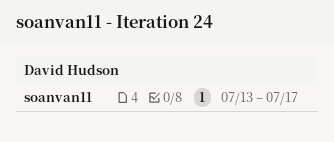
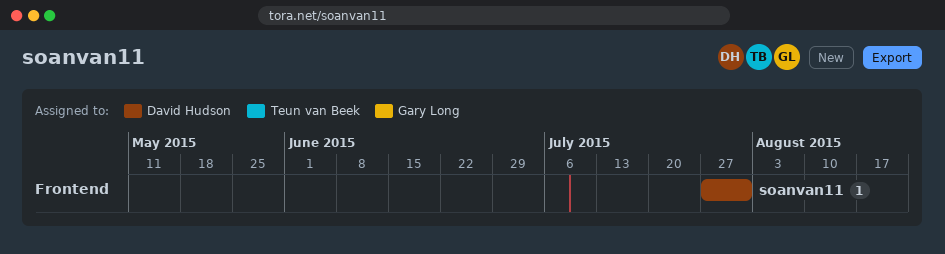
soanvan11, start: Jul 13 -> Jul 27
soanvan11, due: Jul 17 -> Jul 31

